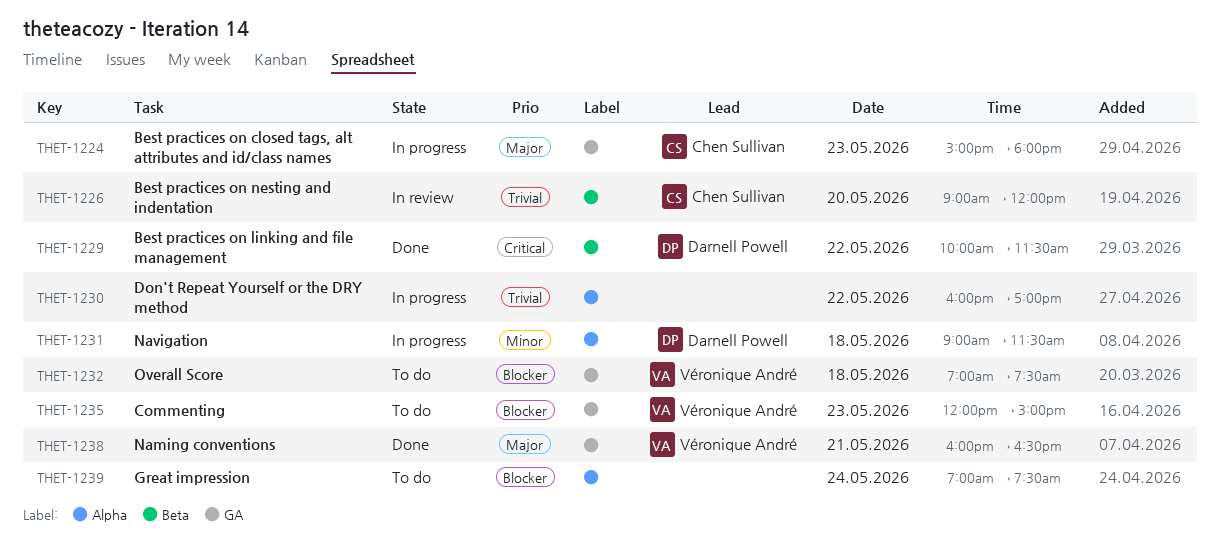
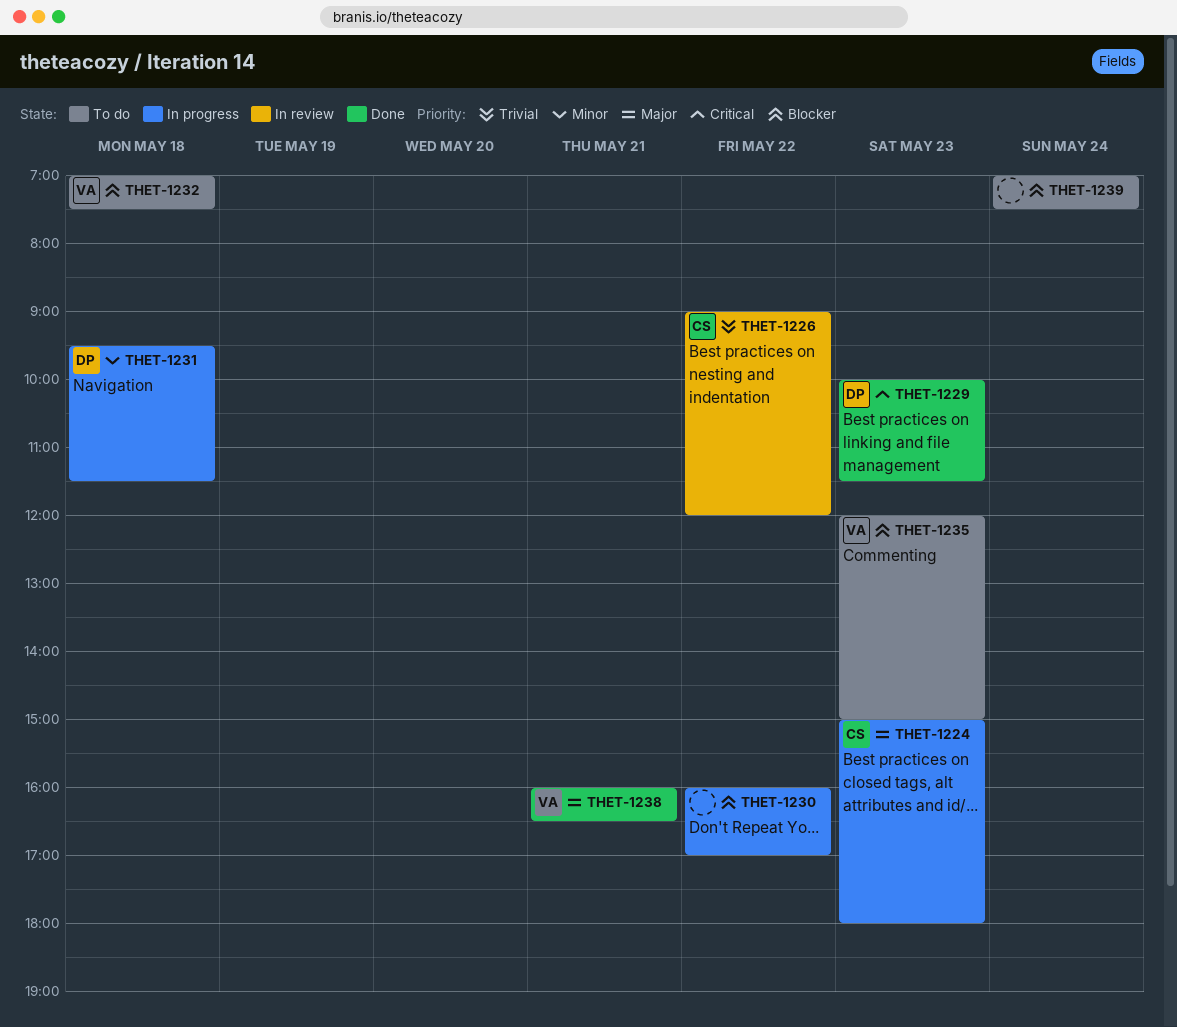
THET-1226, day: May 20 -> May 22
THET-1229, day: May 22 -> May 23
THET-1230, priority: Trivial -> Blocker
THET-1231, begins: 09:00 -> 09:30

